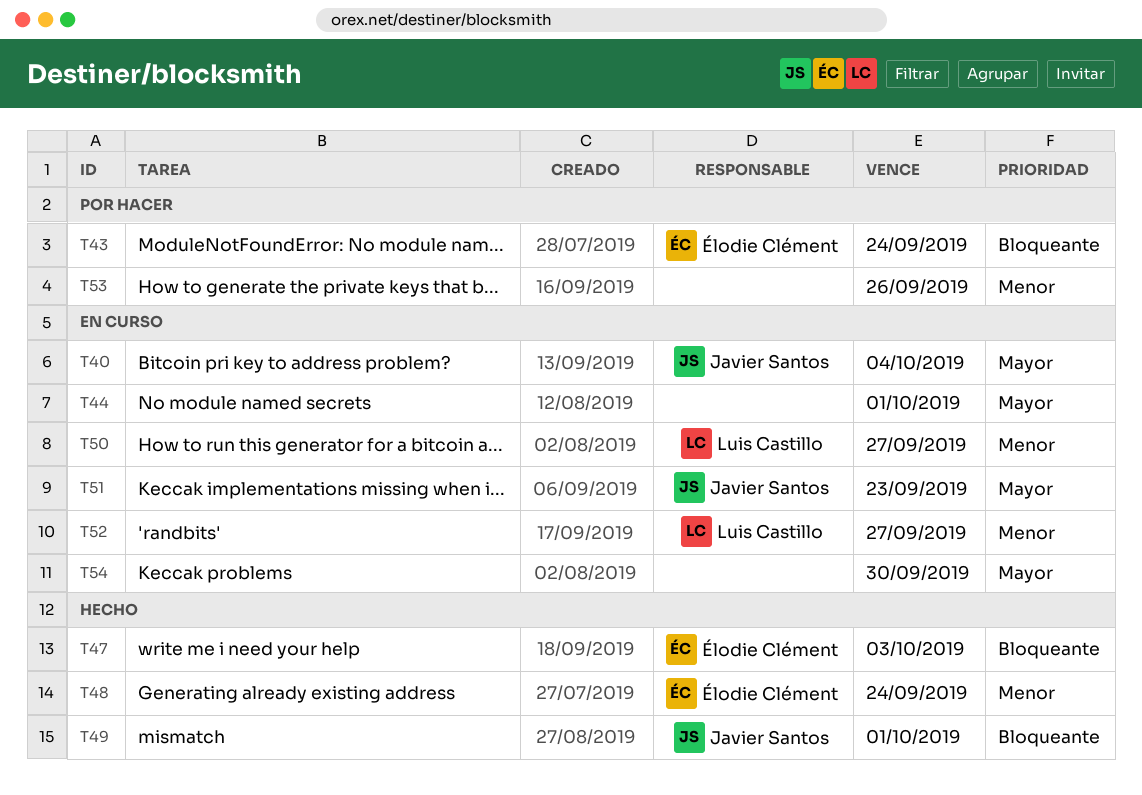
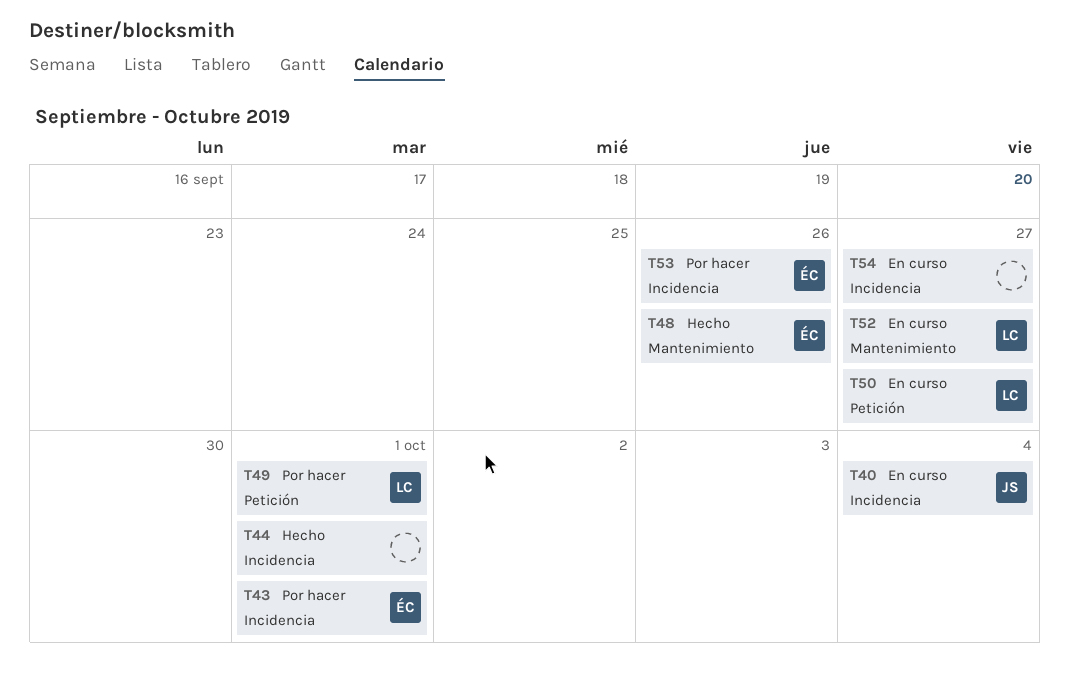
T43, due: Sep 24 -> Oct 1
T44, status: En curso -> Hecho
T47: present -> none
T48, due: Sep 24 -> Sep 26
T49, status: Hecho -> Por hacer
T49, owner: Javier Santos -> Luis Castillo
T51: present -> none
T53, owner: none -> Élodie Clément
T54, due: Sep 30 -> Sep 27

